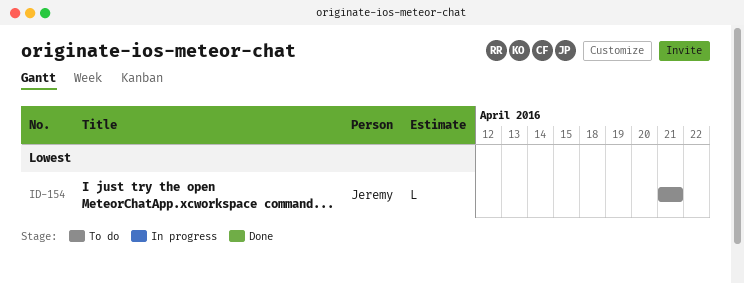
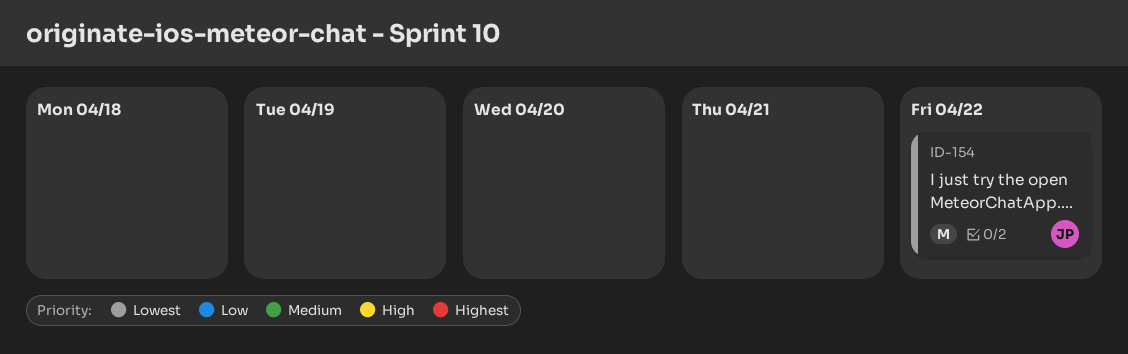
ID-154, estimate: L -> M
ID-154, due: Apr 21 -> Apr 22

